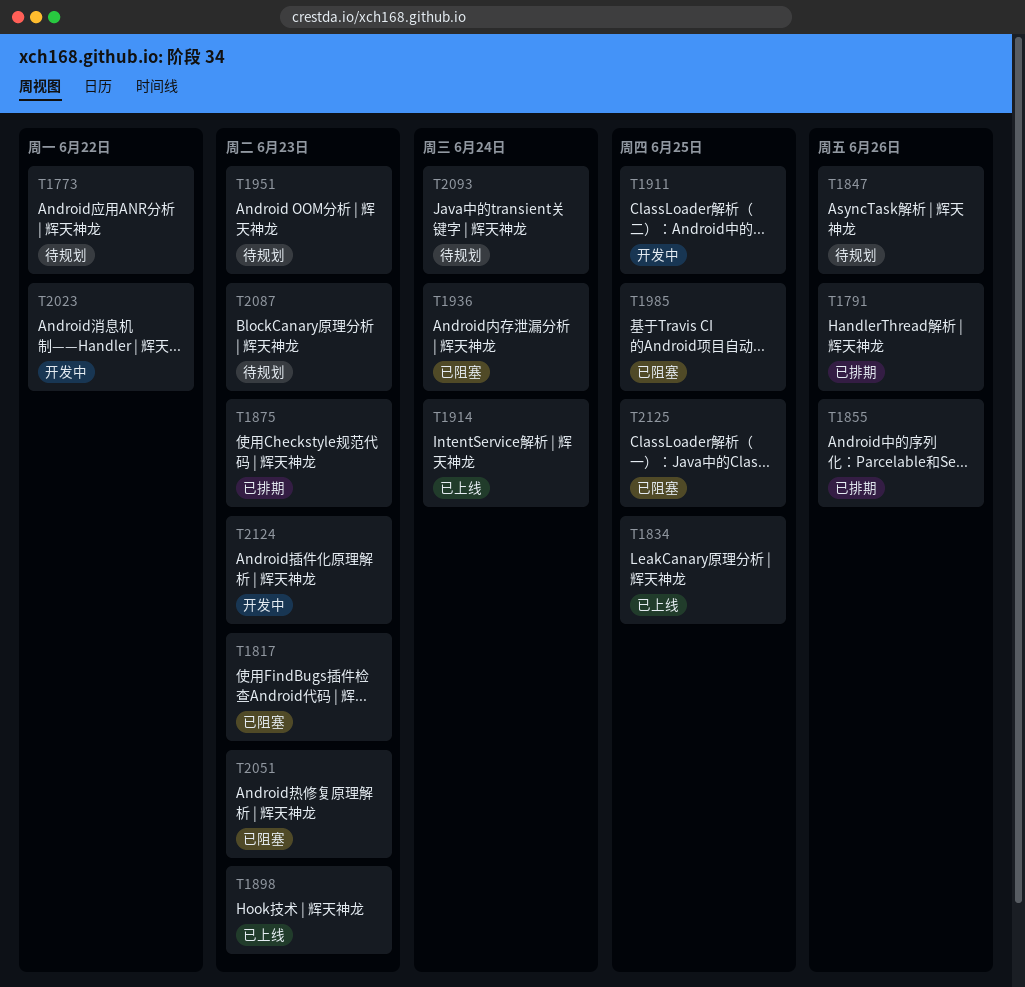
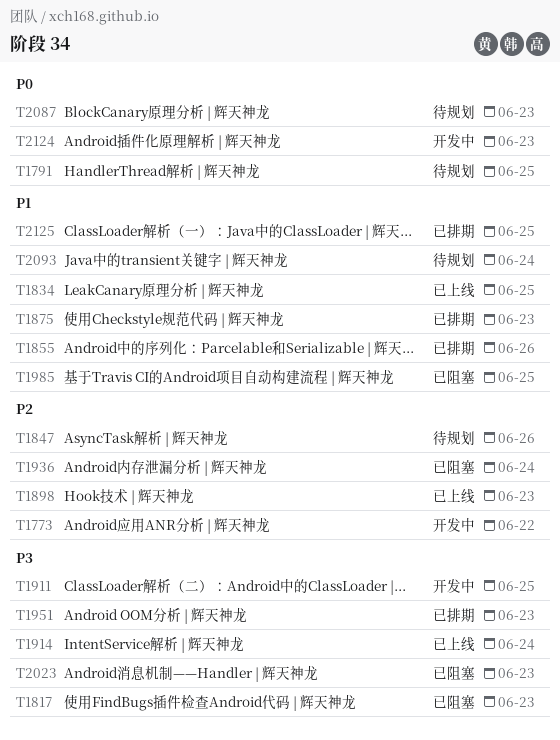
T1773, status: 待规划 -> 开发中
T1791, status: 已排期 -> 待规划
T1791, due: Jun 26 -> Jun 25
T1951, status: 待规划 -> 已排期
T2023, status: 开发中 -> 已阻塞
T2023, due: Jun 22 -> Jun 23
T2051: present -> none
T2125, status: 已阻塞 -> 已排期

